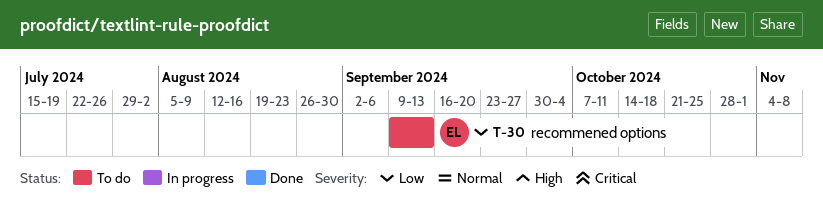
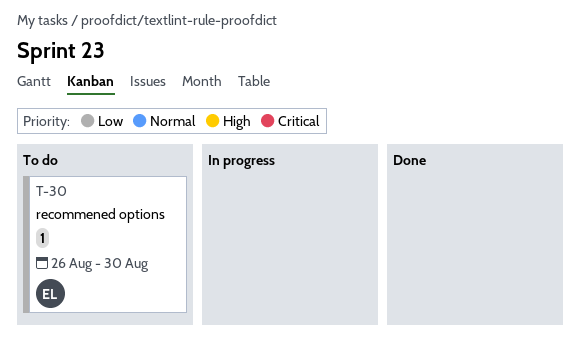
T-30, start: Sep 9 -> Aug 26
T-30, due: Sep 13 -> Aug 30

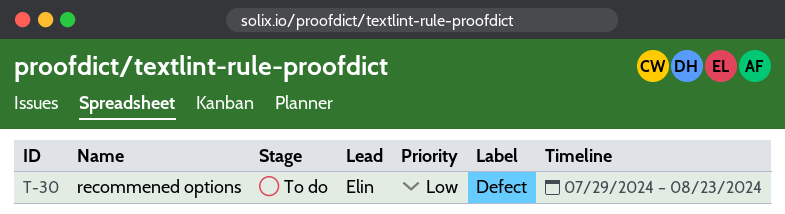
T-30, start: Aug 26 -> Jul 29
T-30, due: Aug 30 -> Aug 23

